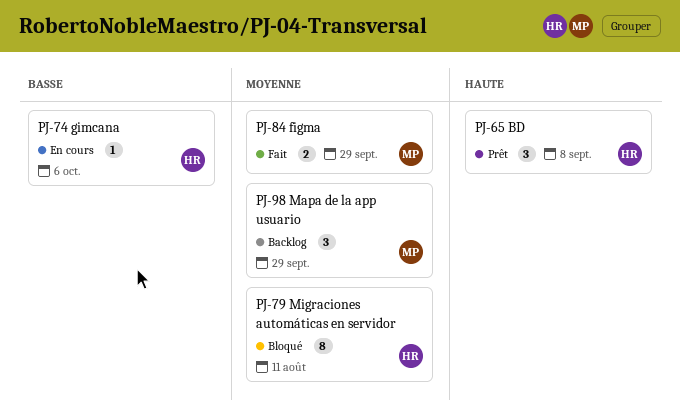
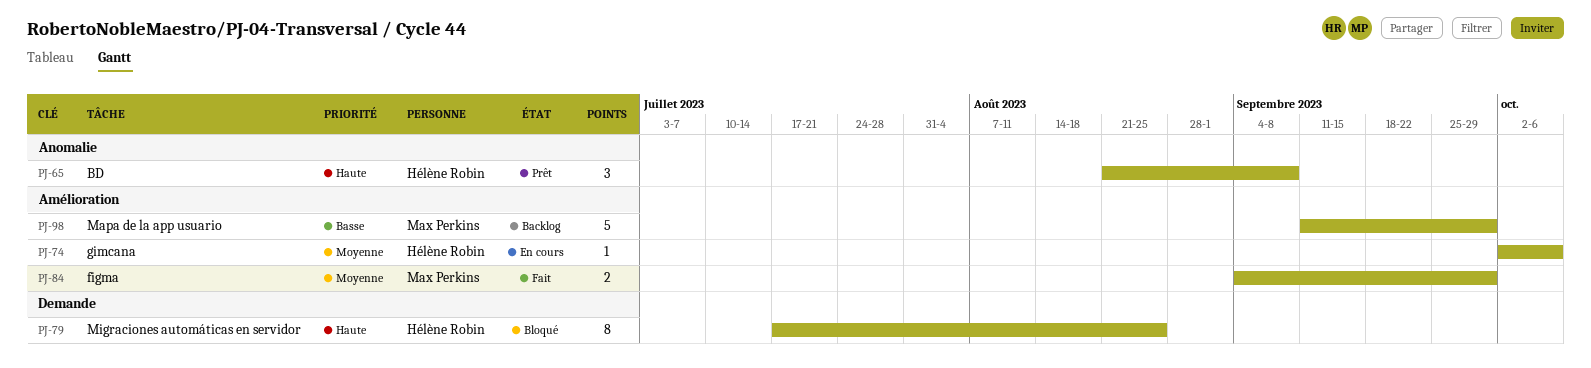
PJ-74, priority: Basse -> Moyenne
PJ-79, priority: Moyenne -> Haute
PJ-79, due: Aug 11 -> Aug 25
PJ-98, priority: Moyenne -> Basse
PJ-98, estimate: 3 -> 5

